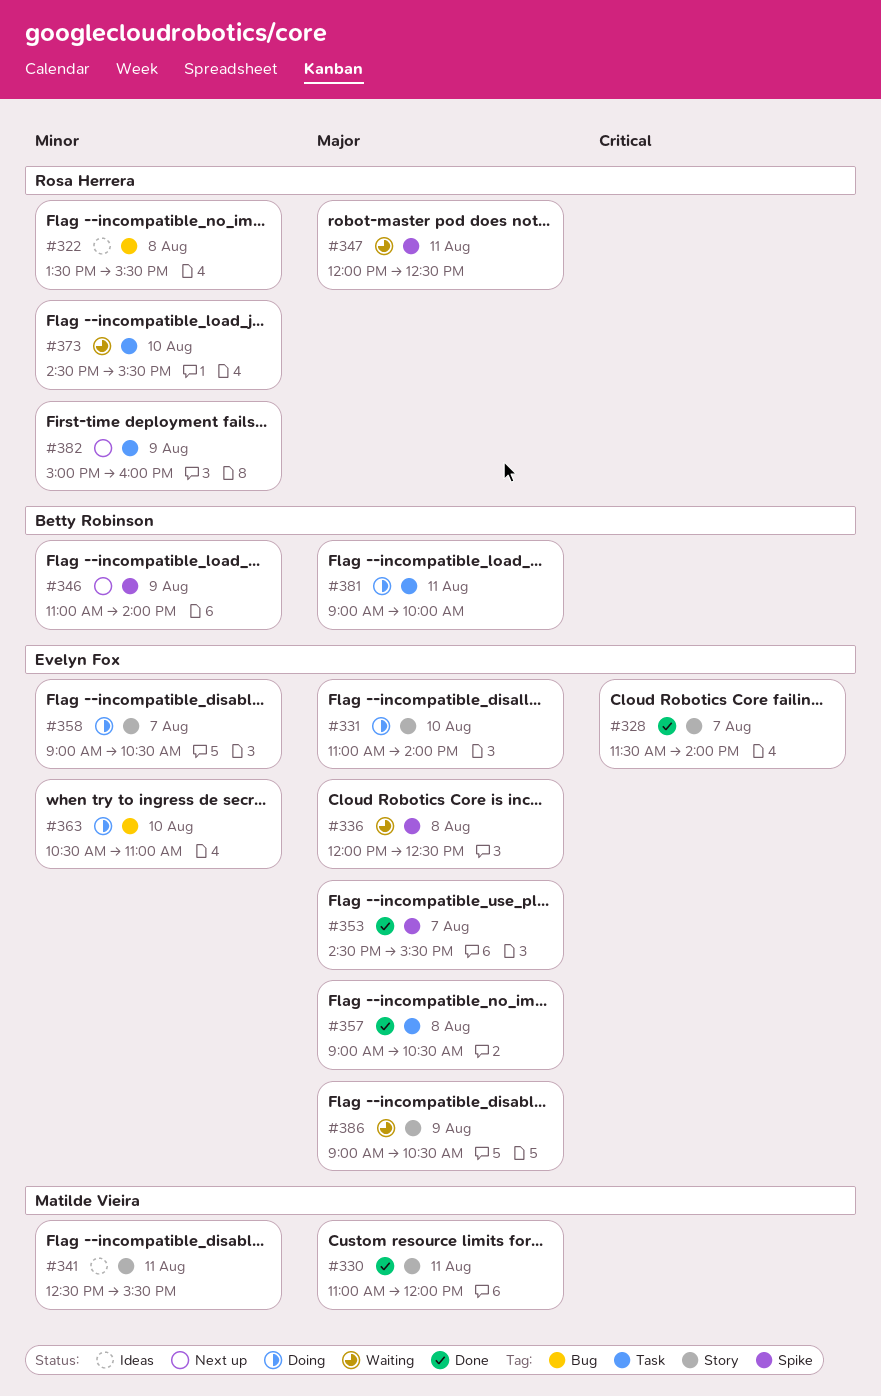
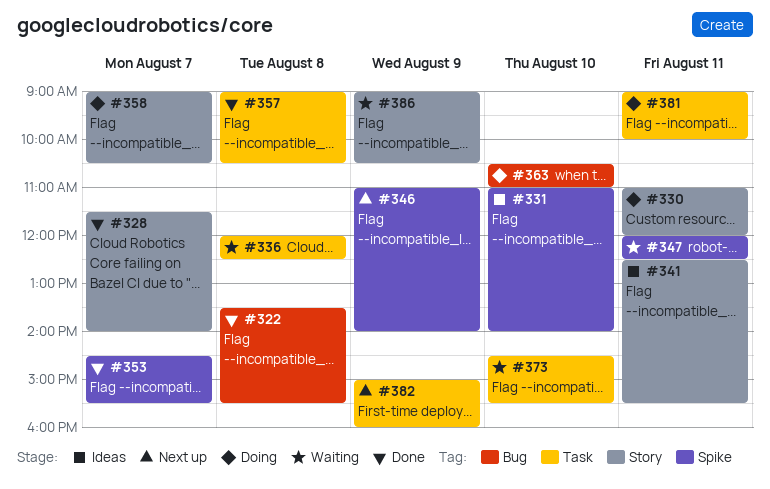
#322, status: Ideas -> Done
#330, status: Done -> Doing
#331, status: Doing -> Ideas
#331, label: Story -> Spike
#336, label: Spike -> Task

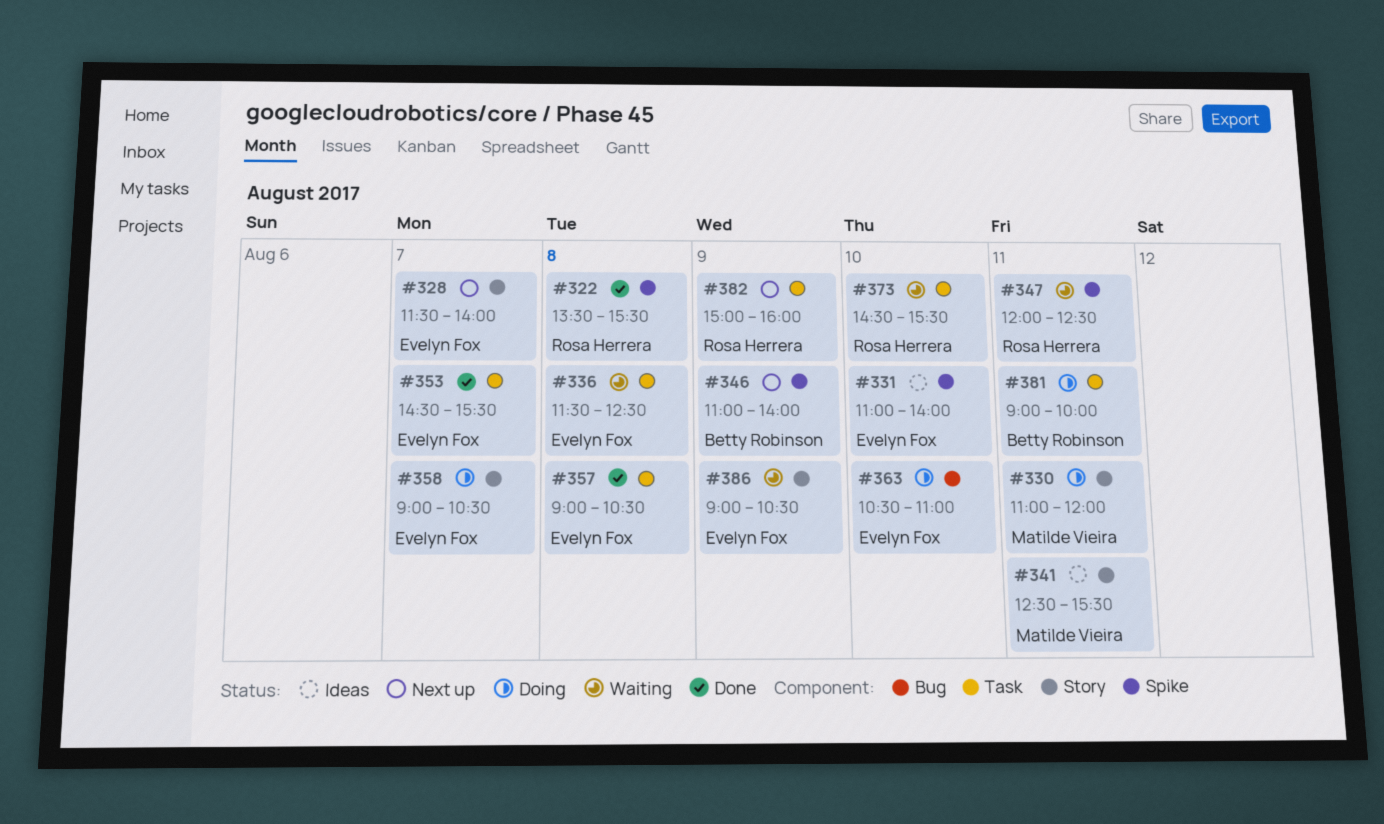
#322, label: Bug -> Spike
#328, status: Done -> Next up
#336, begins: 12:00 -> 11:30
#353, label: Spike -> Task

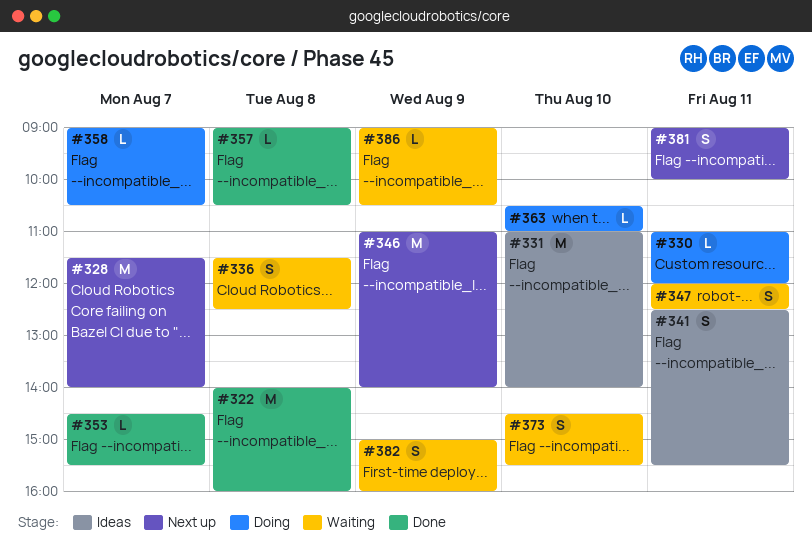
#322, begins: 13:30 -> 14:00
#322, ends: 15:30 -> 16:00
#381, status: Doing -> Next up
#382, status: Next up -> Waiting

